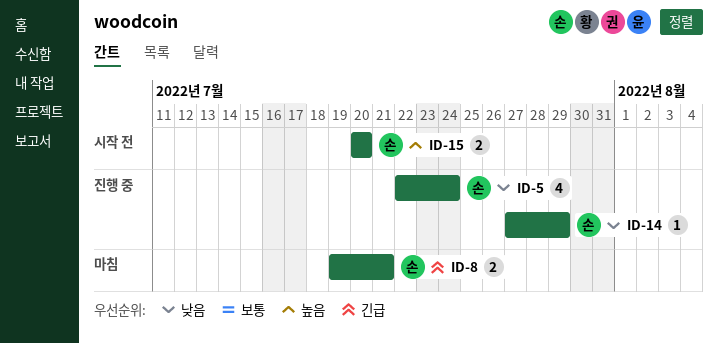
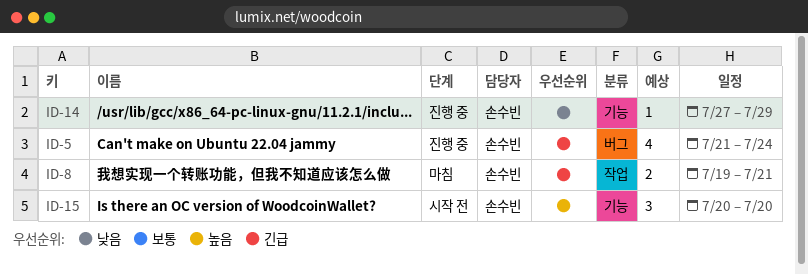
ID-5, priority: 낮음 -> 긴급
ID-5, start: Jul 22 -> Jul 21
ID-15, estimate: 2 -> 3

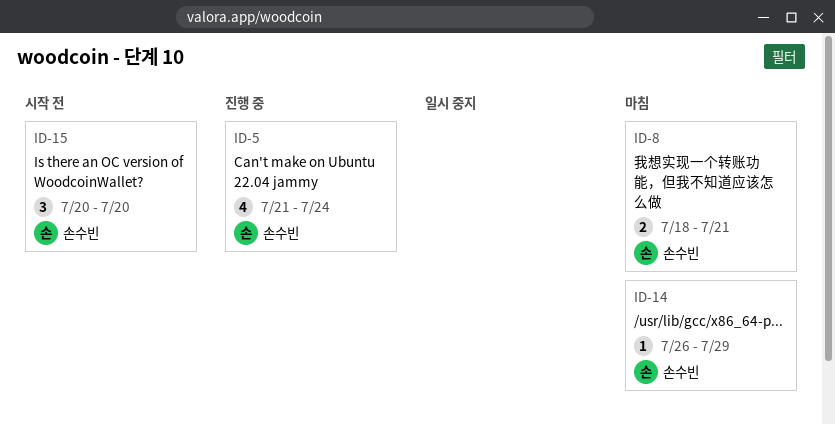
ID-8, start: Jul 19 -> Jul 18
ID-14, status: 진행 중 -> 마침
ID-14, start: Jul 27 -> Jul 26

